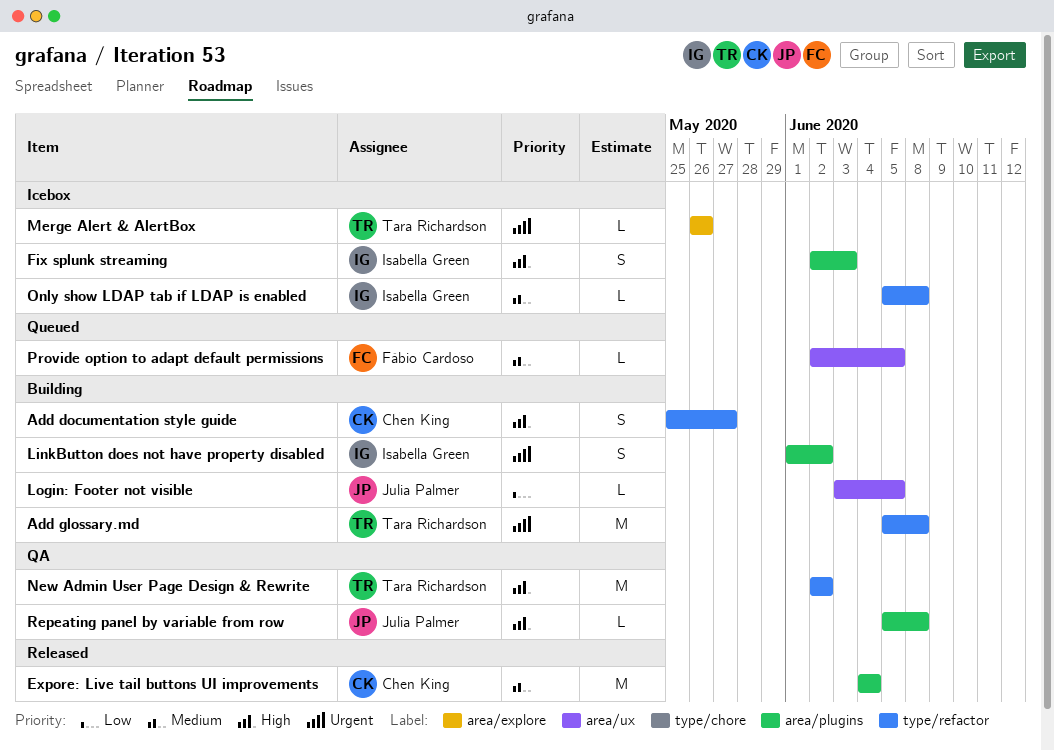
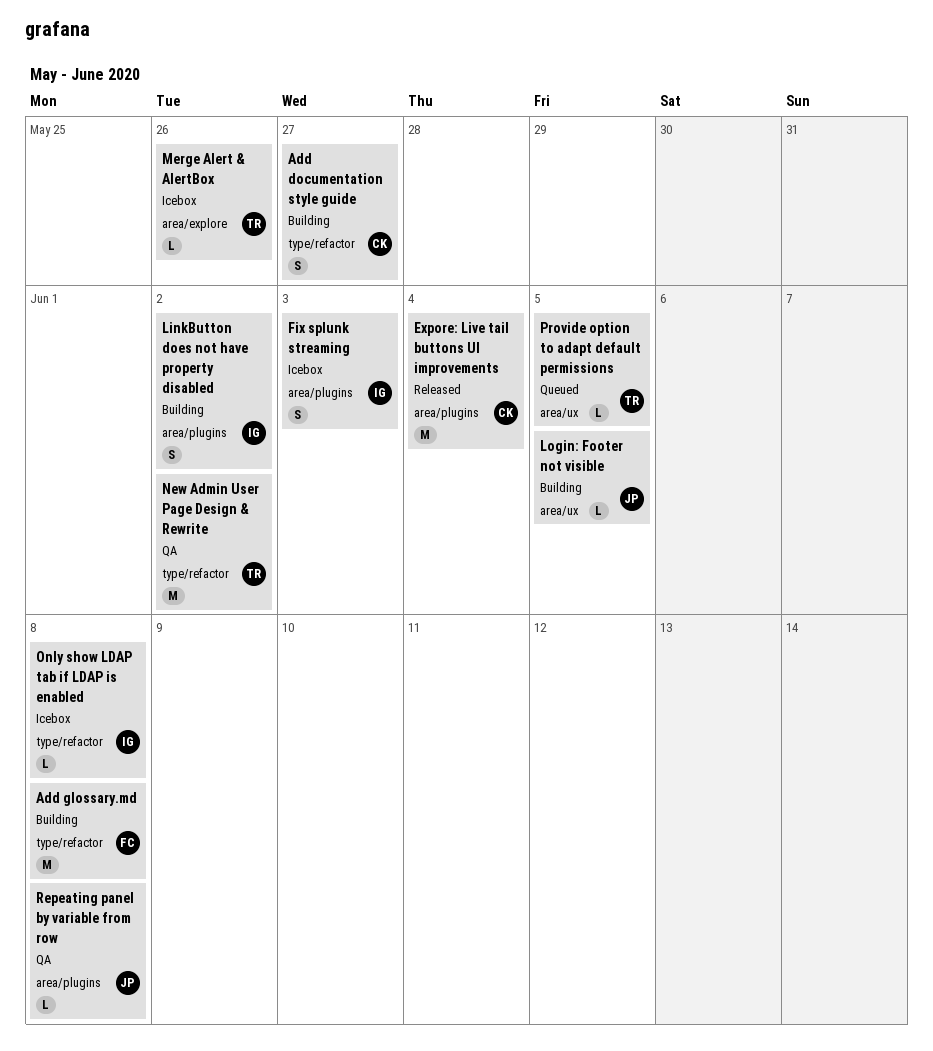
Add glossary.md, owner: Tara Richardson -> Fábio Cardoso
Provide option to adapt default permissions, owner: Fábio Cardoso -> Tara Richardson

